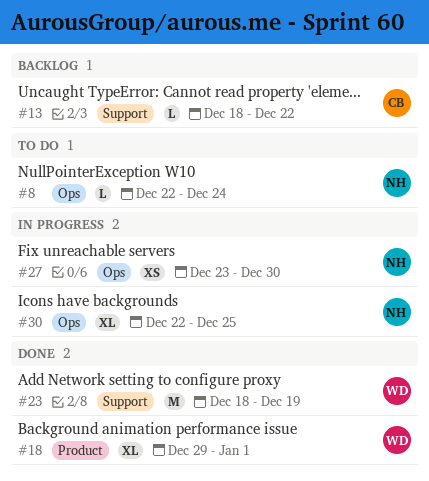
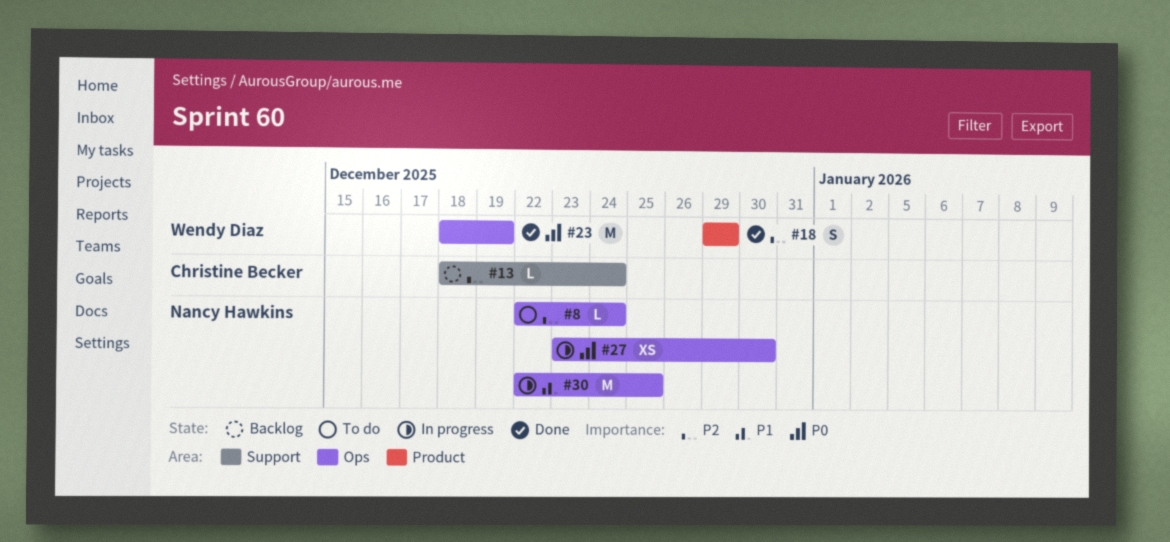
#13, due: Dec 22 -> Dec 24
#18, estimate: XL -> S
#18, due: Jan 1 -> Dec 29
#23, label: Support -> Ops
#30, estimate: XL -> M

